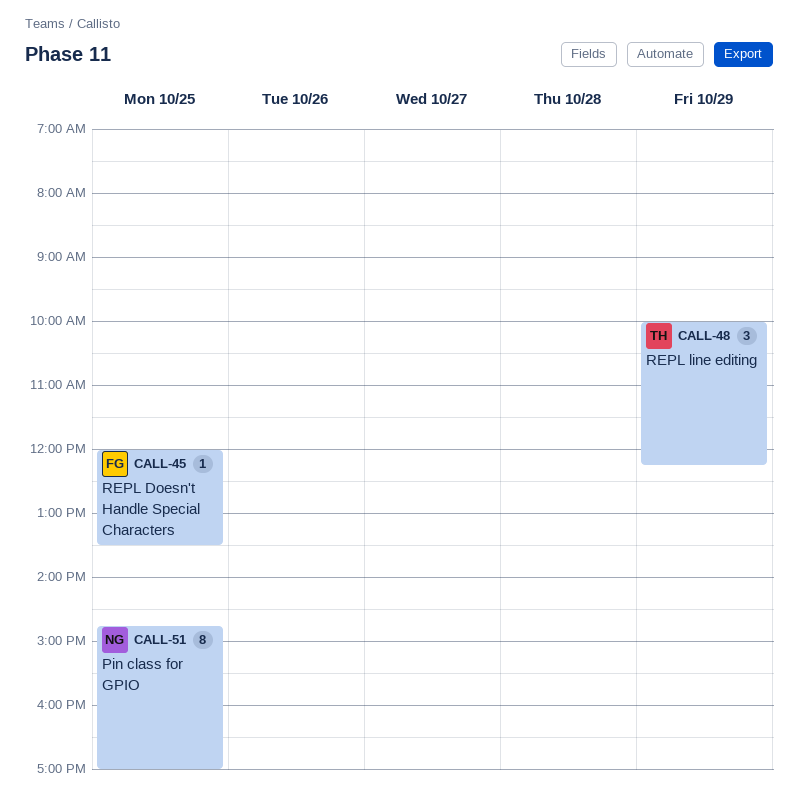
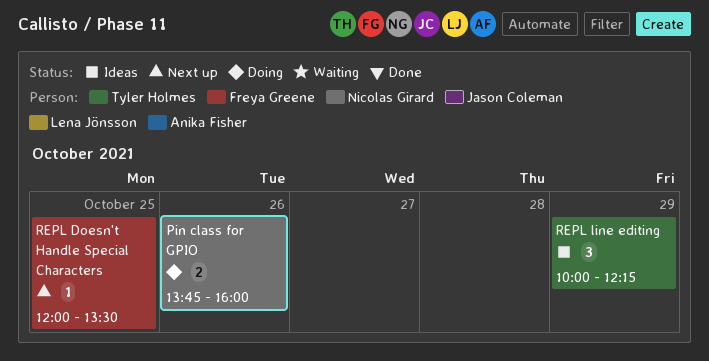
Pin class for GPIO, estimate: 8 -> 2
Pin class for GPIO, day: Oct 25 -> Oct 26
Pin class for GPIO, begins: 14:45 -> 13:45
Pin class for GPIO, ends: 17:00 -> 16:00

